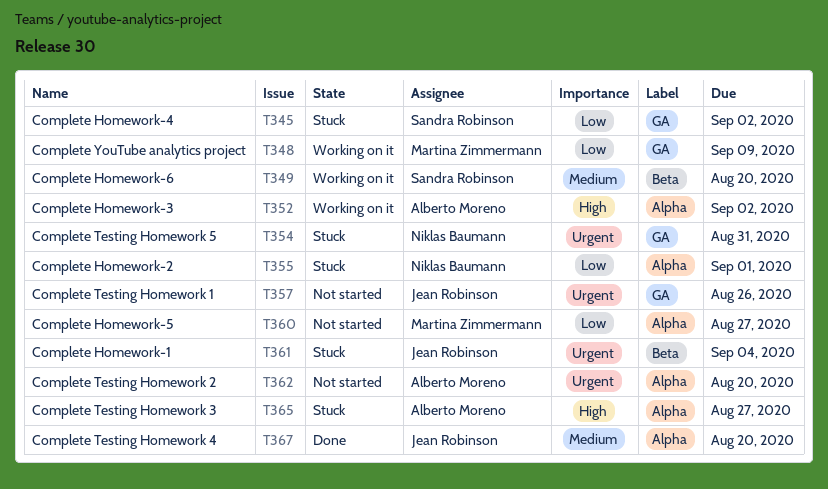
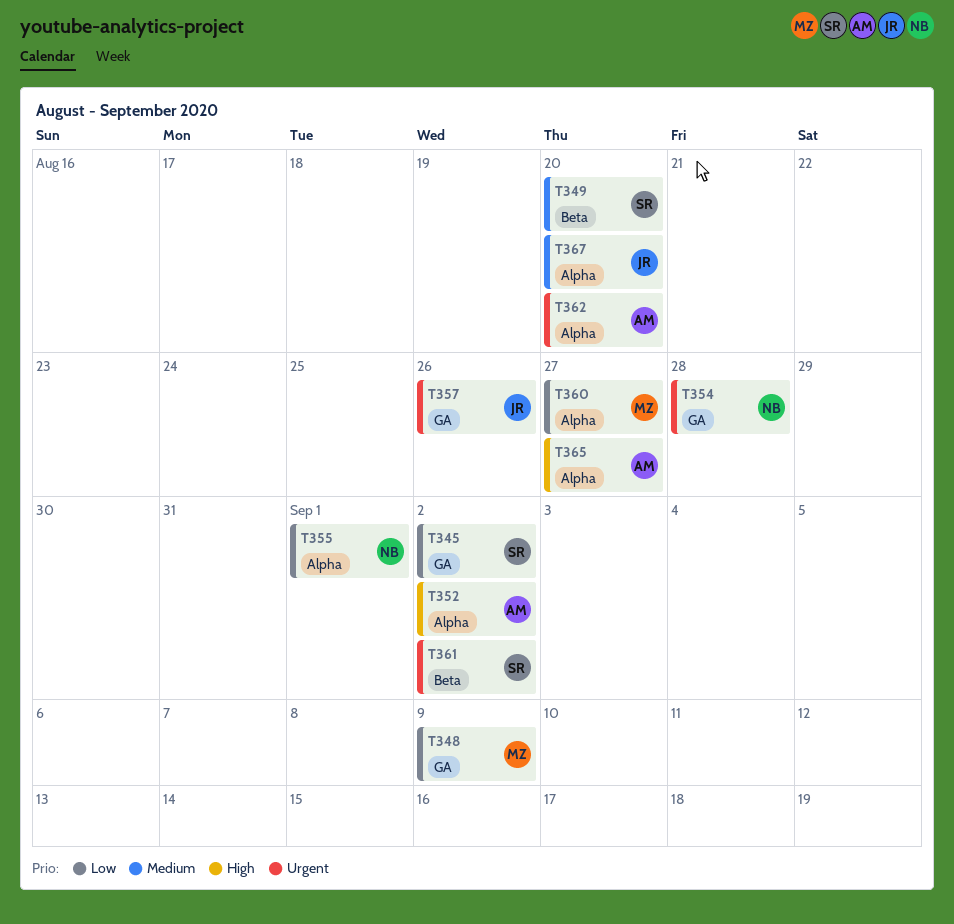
T354, due: Aug 31 -> Aug 28
T361, owner: Jean Robinson -> Sandra Robinson
T361, due: Sep 4 -> Sep 2

